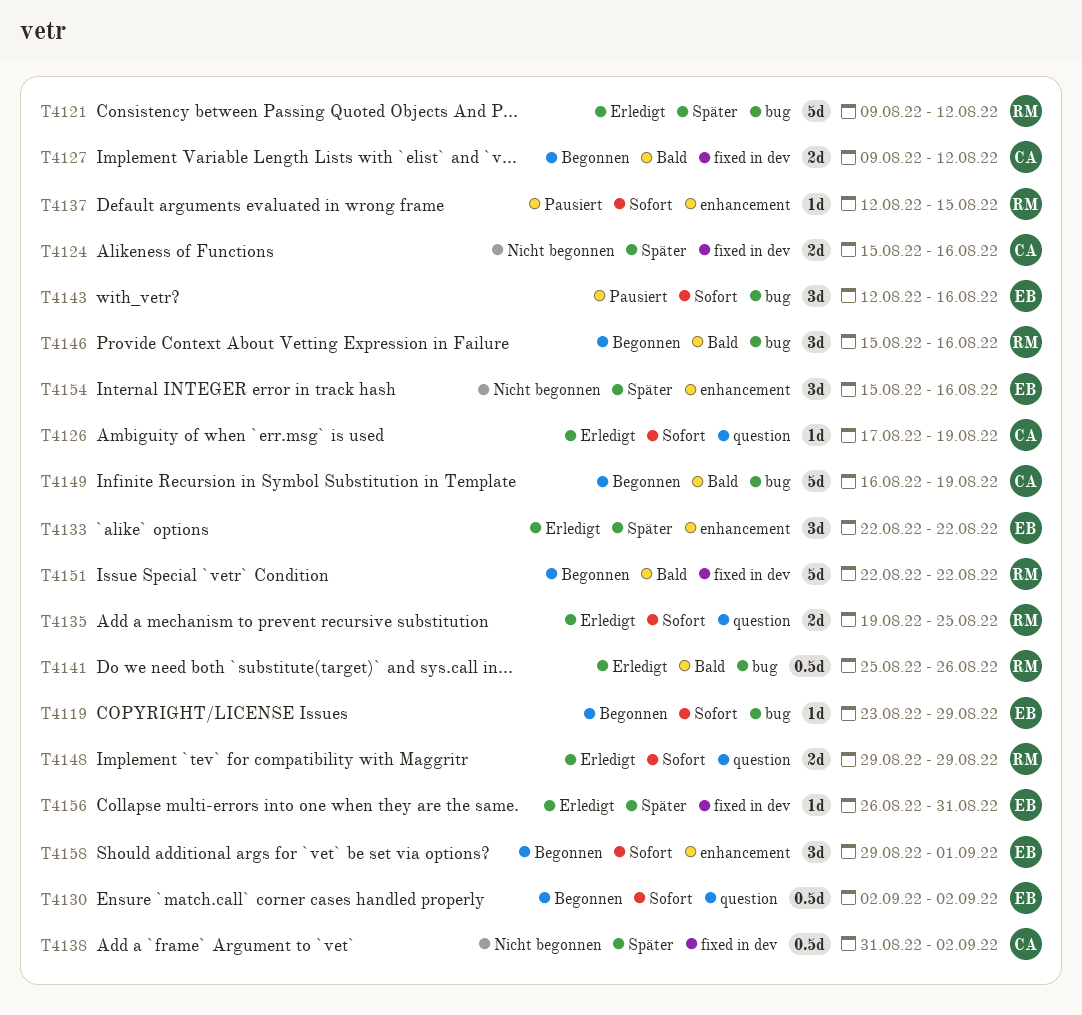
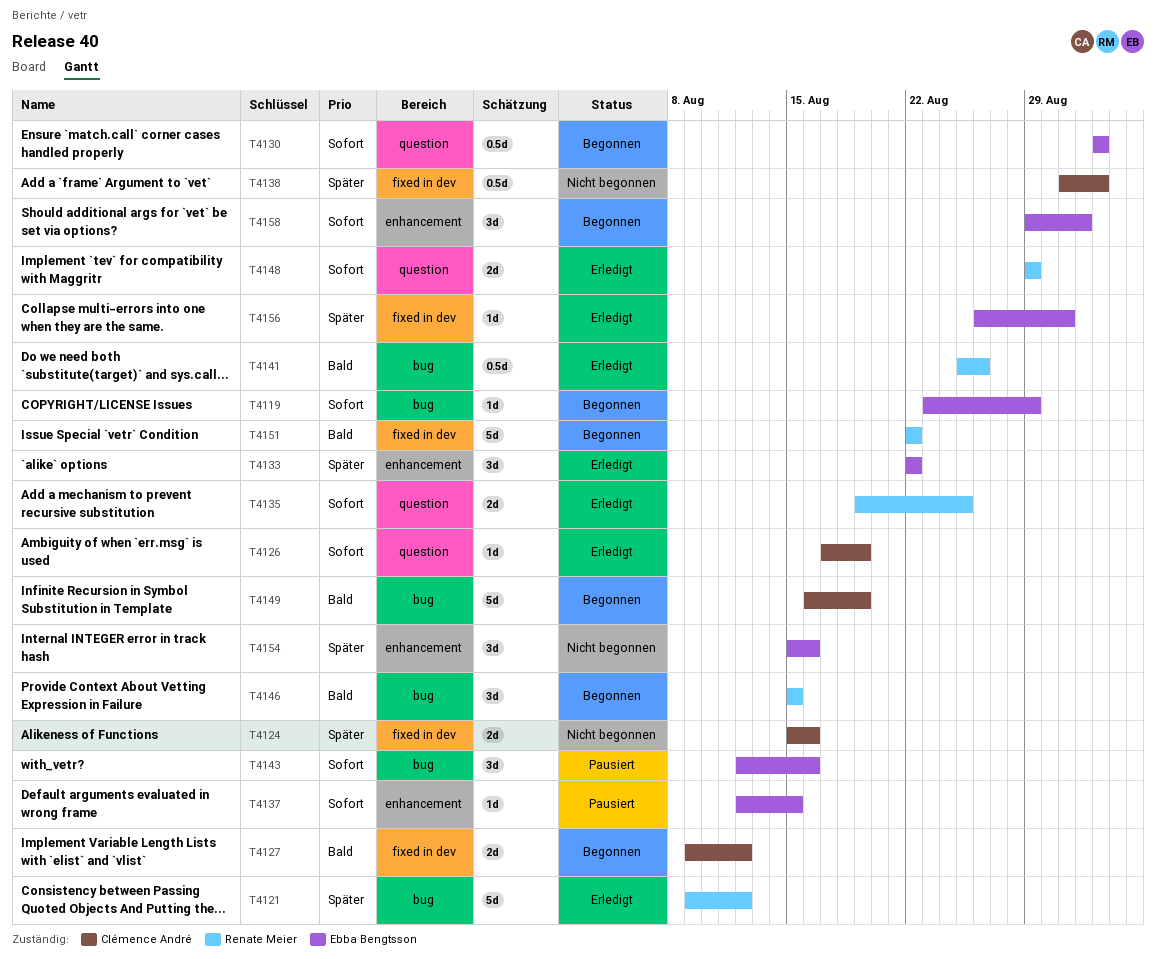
T4137, owner: Renate Meier -> Ebba Bengtsson
T4146, due: Aug 16 -> Aug 15

